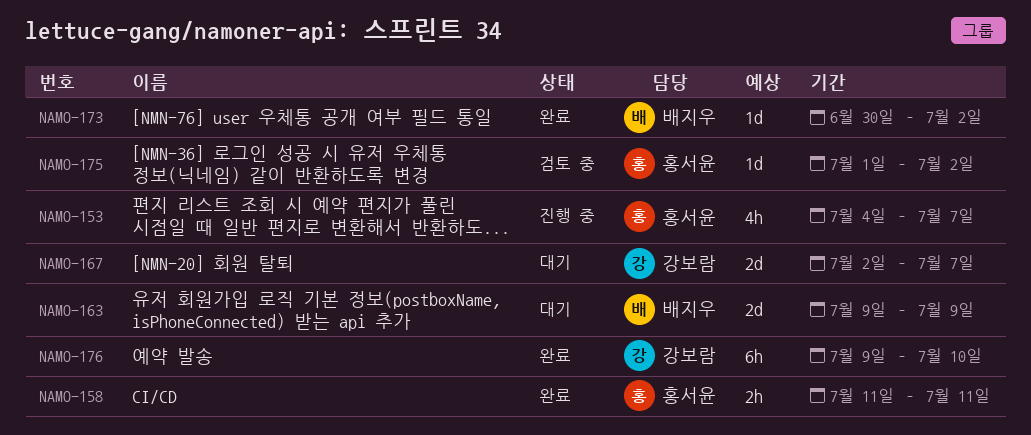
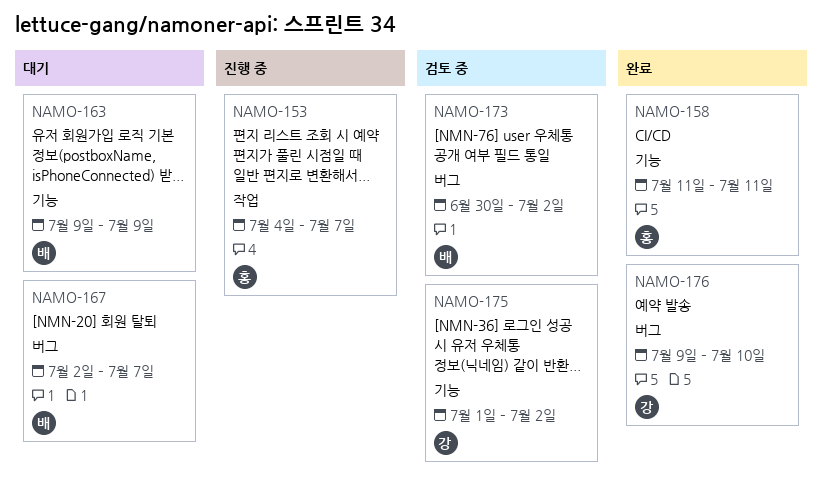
NAMO-167, owner: 강보람 -> 배지우
NAMO-173, status: 완료 -> 검토 중
NAMO-175, owner: 홍서윤 -> 강보람

